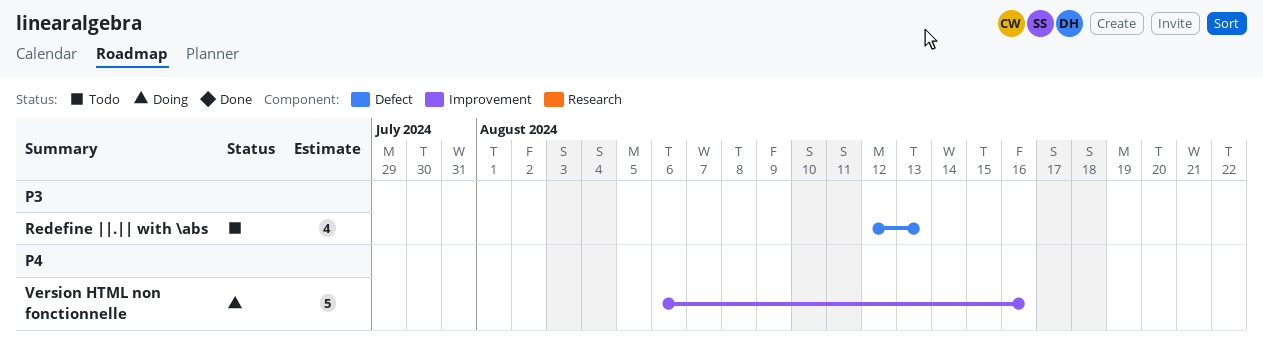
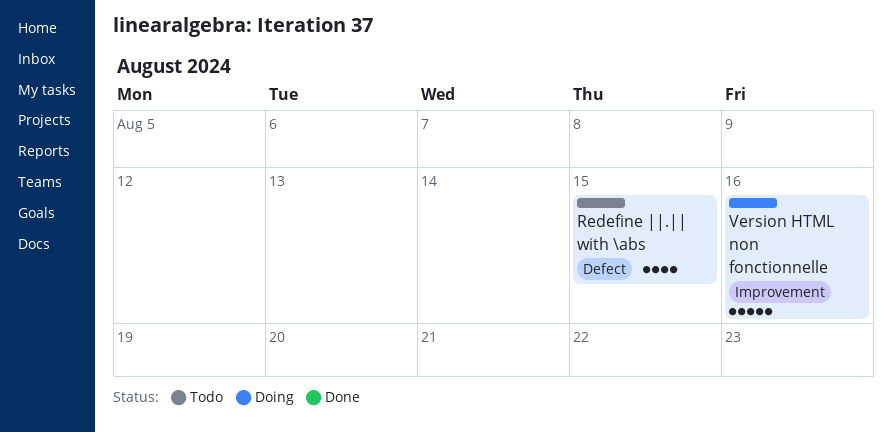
Redefine ||.|| with \abs, due: Aug 13 -> Aug 15

